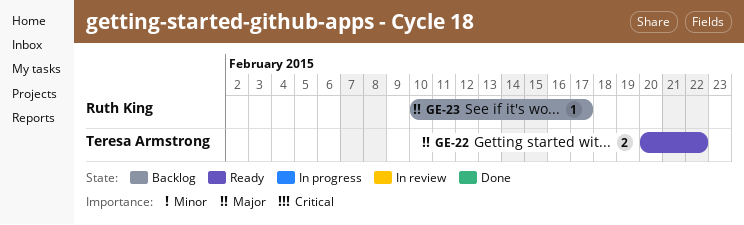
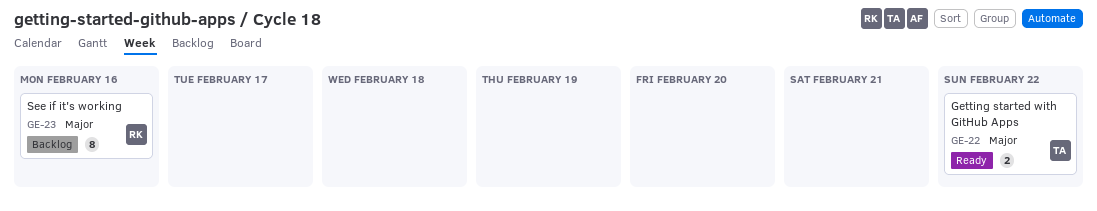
GE-23, estimate: 1 -> 8
GE-23, due: Feb 17 -> Feb 16

